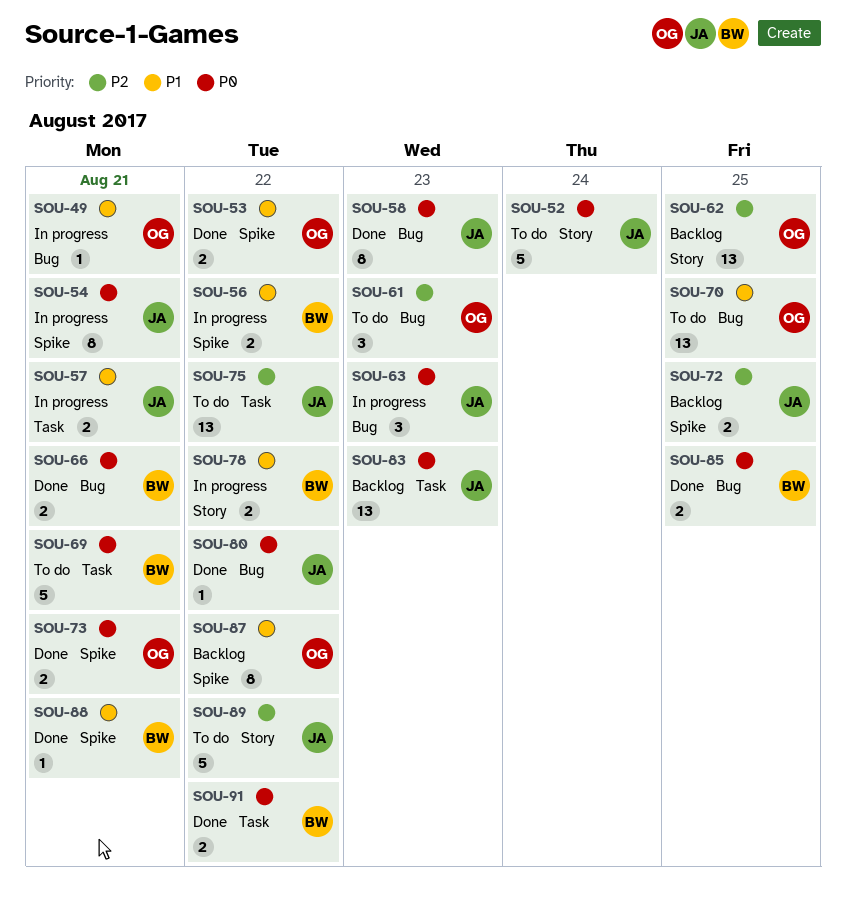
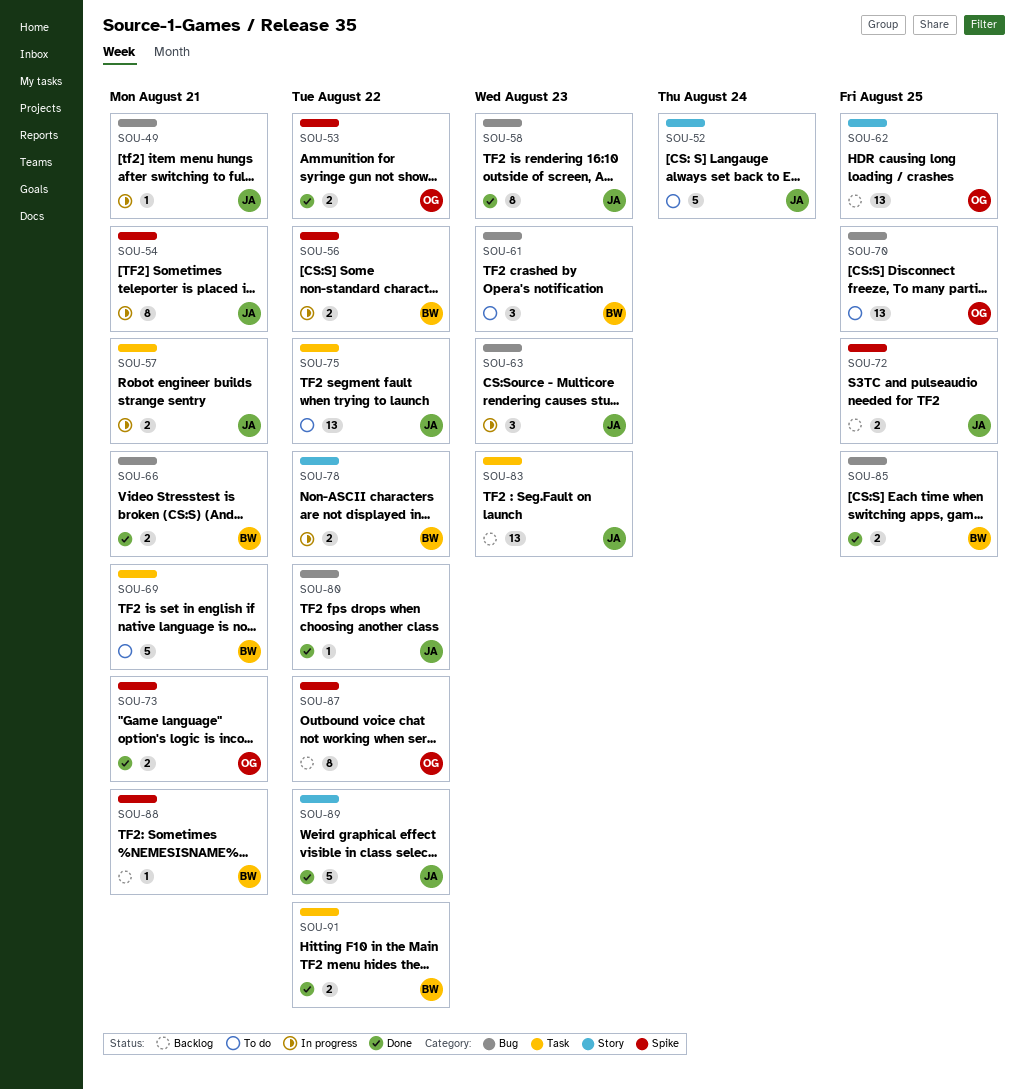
SOU-49, owner: OG -> JA
SOU-61, owner: OG -> BW
SOU-88, status: Done -> Backlog
SOU-89, status: To do -> Done

